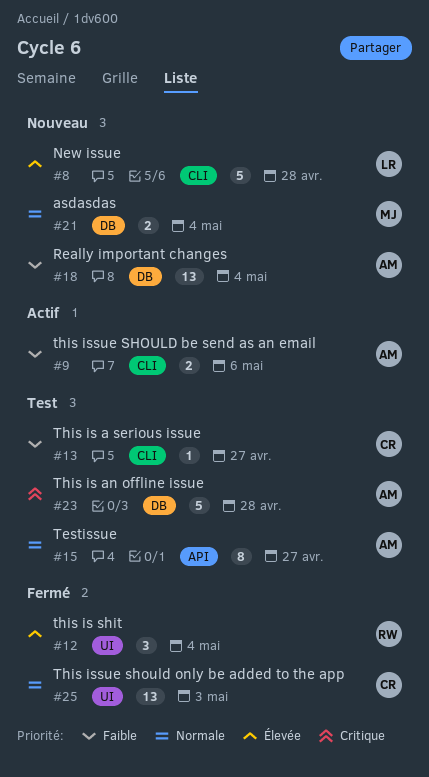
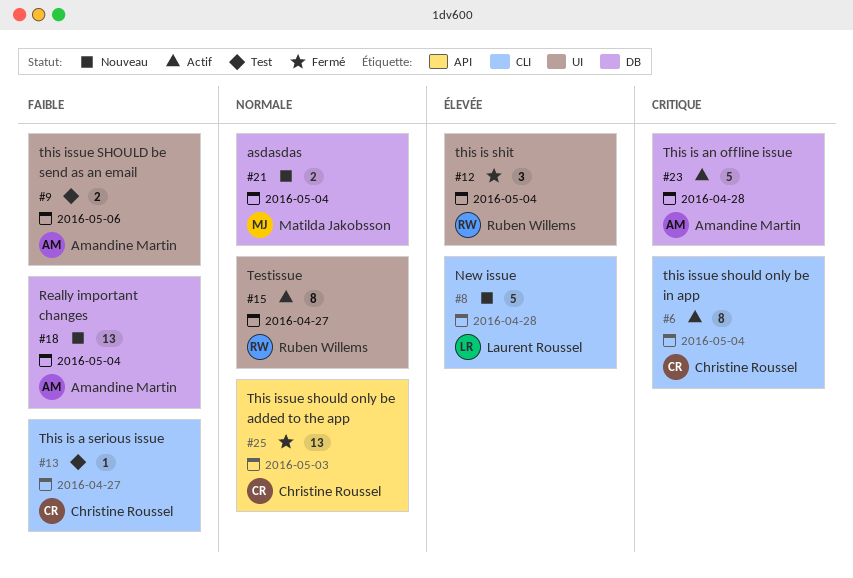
#6: none -> present
#9, status: Actif -> Test
#9, label: CLI -> UI
#15, status: Test -> Actif
#15, owner: Amandine Martin -> Ruben Willems
#15, label: API -> UI
#23, status: Test -> Actif
#25, label: UI -> API

